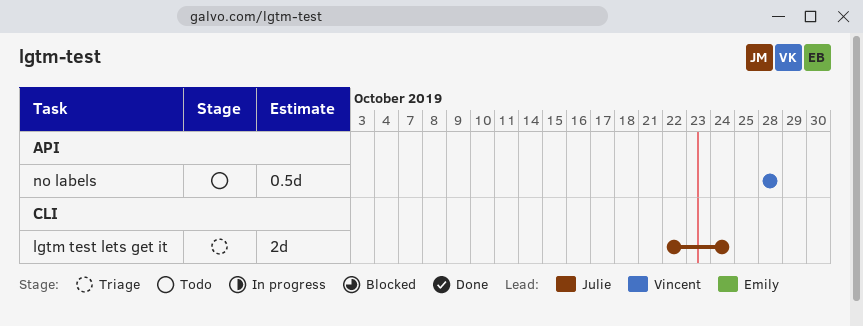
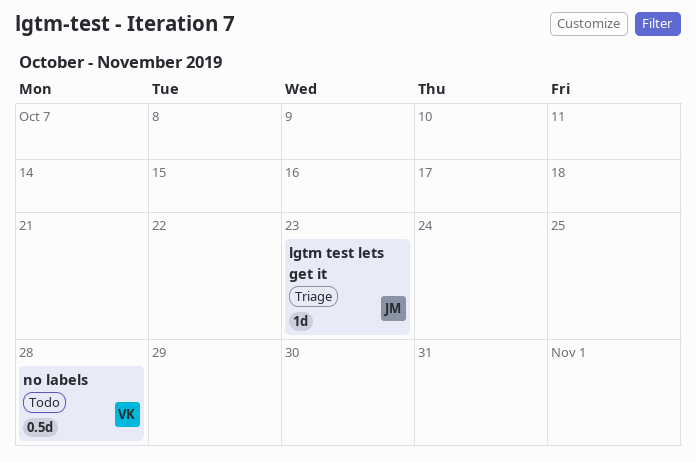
lgtm test lets get it, estimate: 2d -> 1d
lgtm test lets get it, due: Oct 24 -> Oct 23

